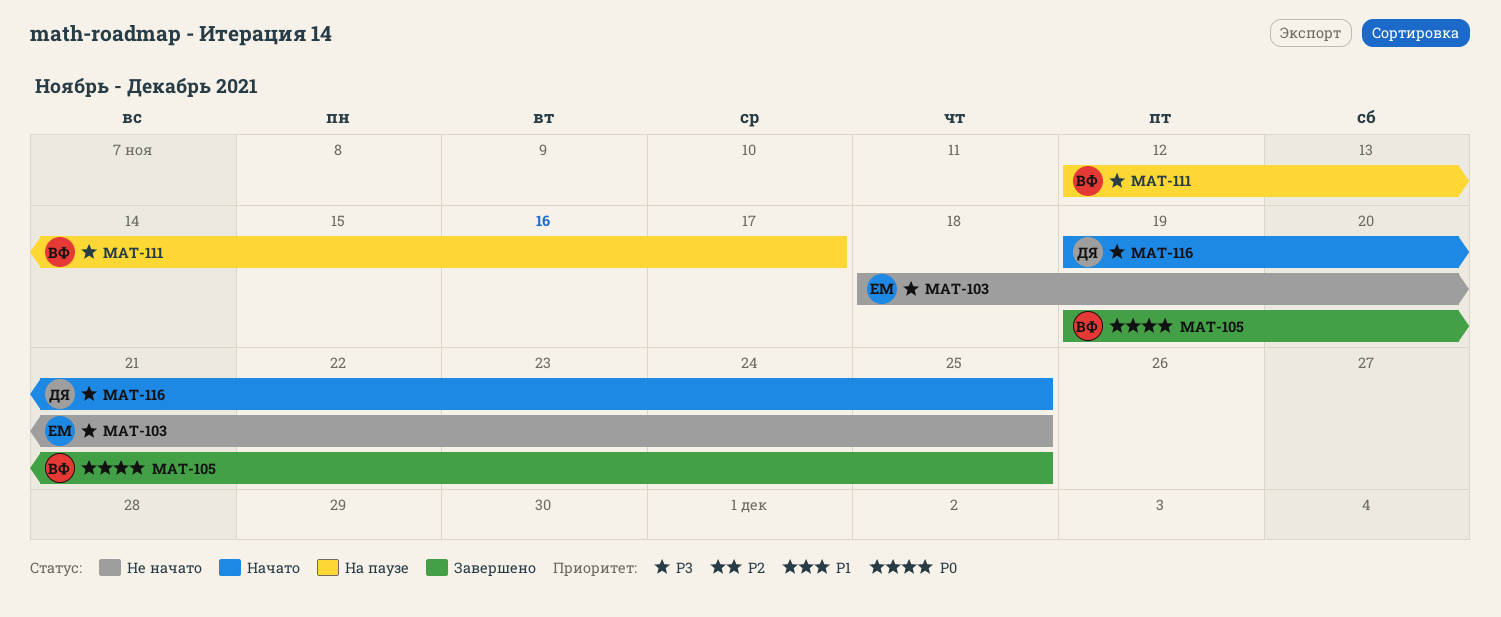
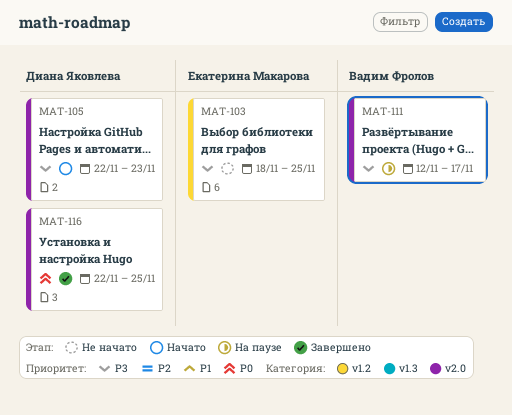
MAT-105, status: Завершено -> Начато
MAT-105, owner: Вадим Фролов -> Диана Яковлева
MAT-105, priority: P0 -> P3
MAT-105, start: Nov 19 -> Nov 22
MAT-105, due: Nov 25 -> Nov 23
MAT-116, status: Начато -> Завершено
MAT-116, priority: P3 -> P0
MAT-116, start: Nov 19 -> Nov 22

